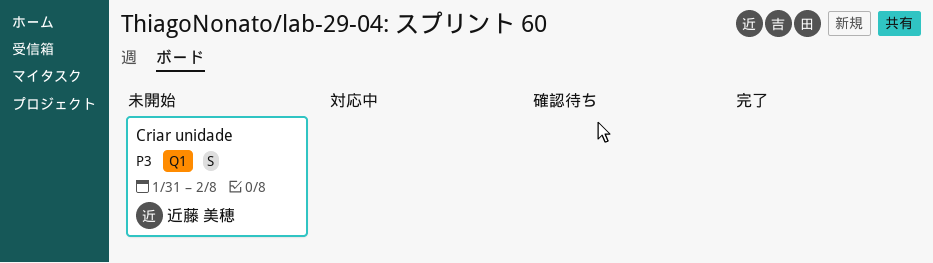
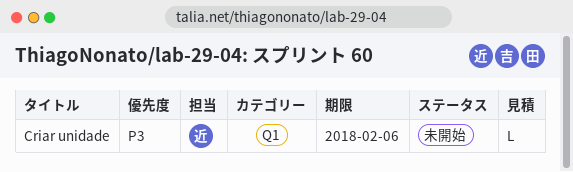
Criar unidade, estimate: S -> L
Criar unidade, due: Feb 8 -> Feb 6

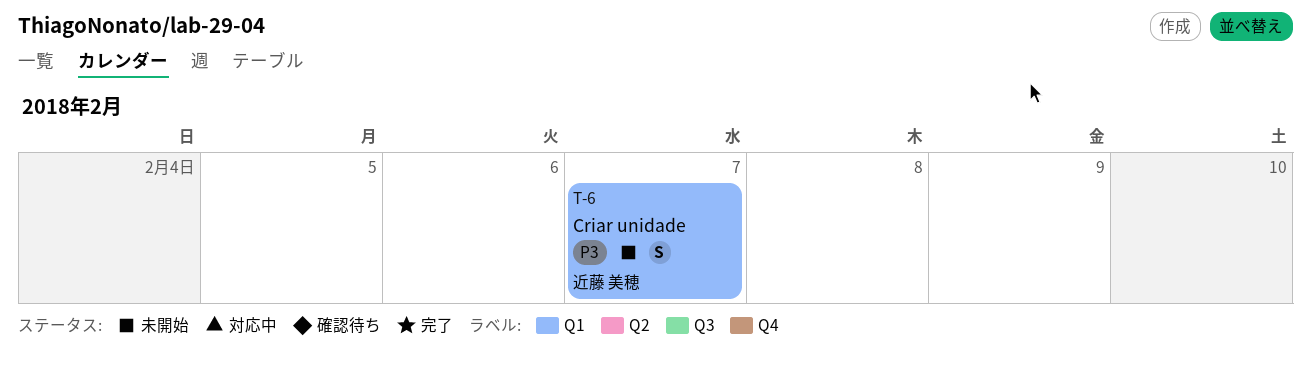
Criar unidade, estimate: L -> S
Criar unidade, due: Feb 6 -> Feb 7

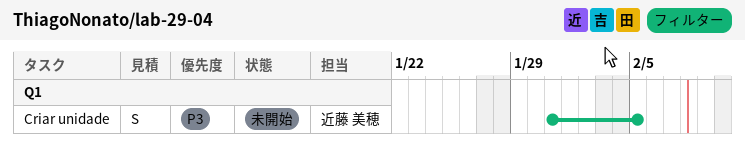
Criar unidade, due: Feb 7 -> Feb 5

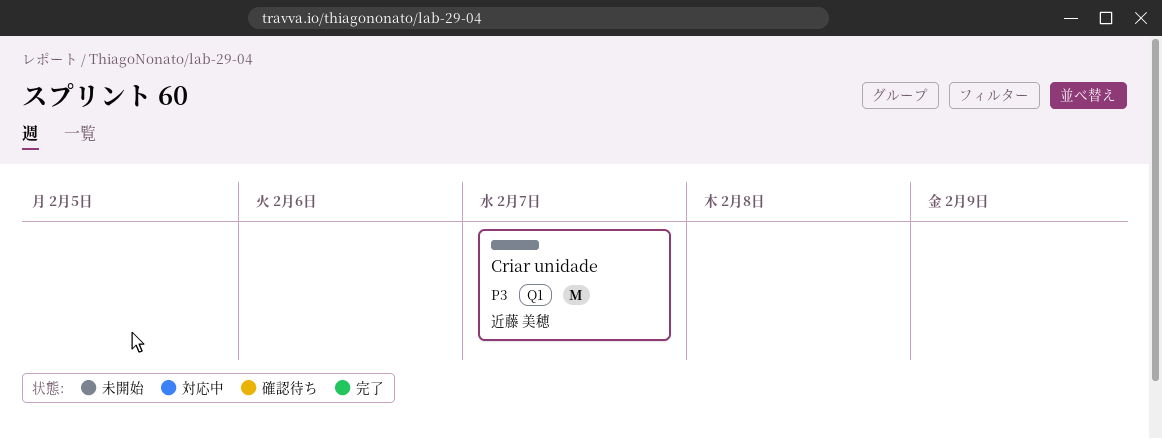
Criar unidade, estimate: S -> M
Criar unidade, due: Feb 5 -> Feb 7

